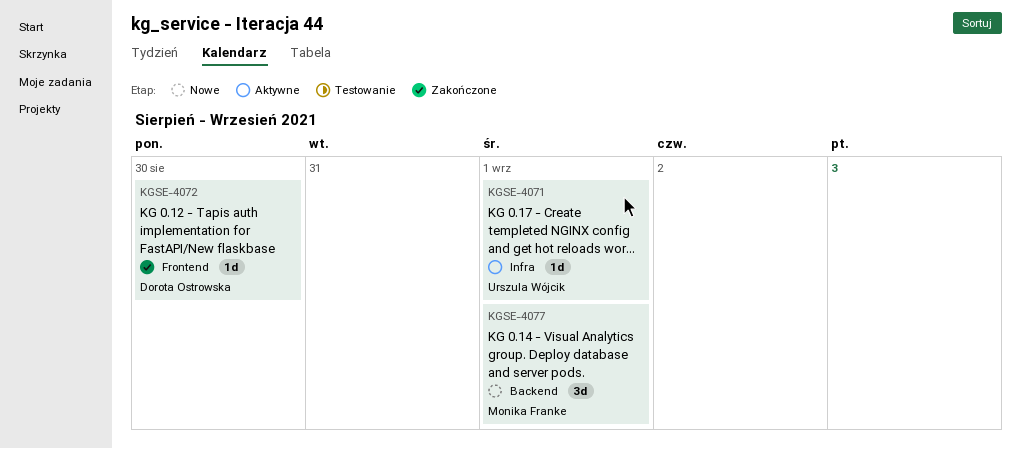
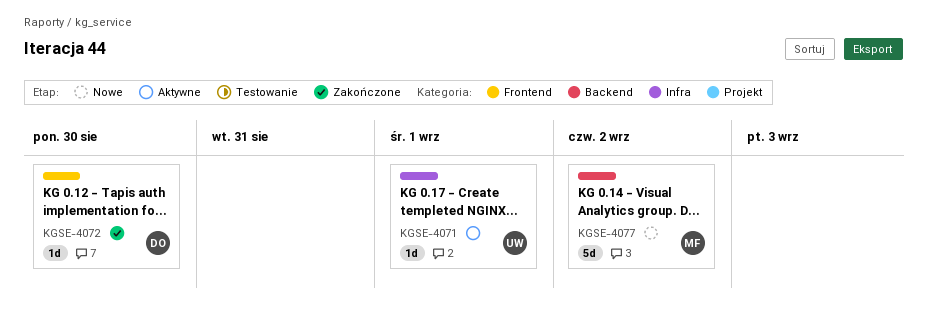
KGSE-4077, estimate: 3d -> 5d
KGSE-4077, due: Sep 1 -> Sep 2

